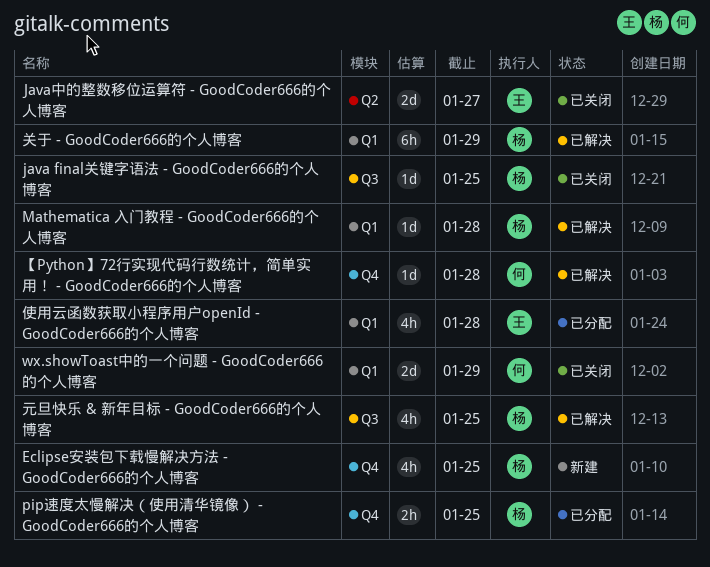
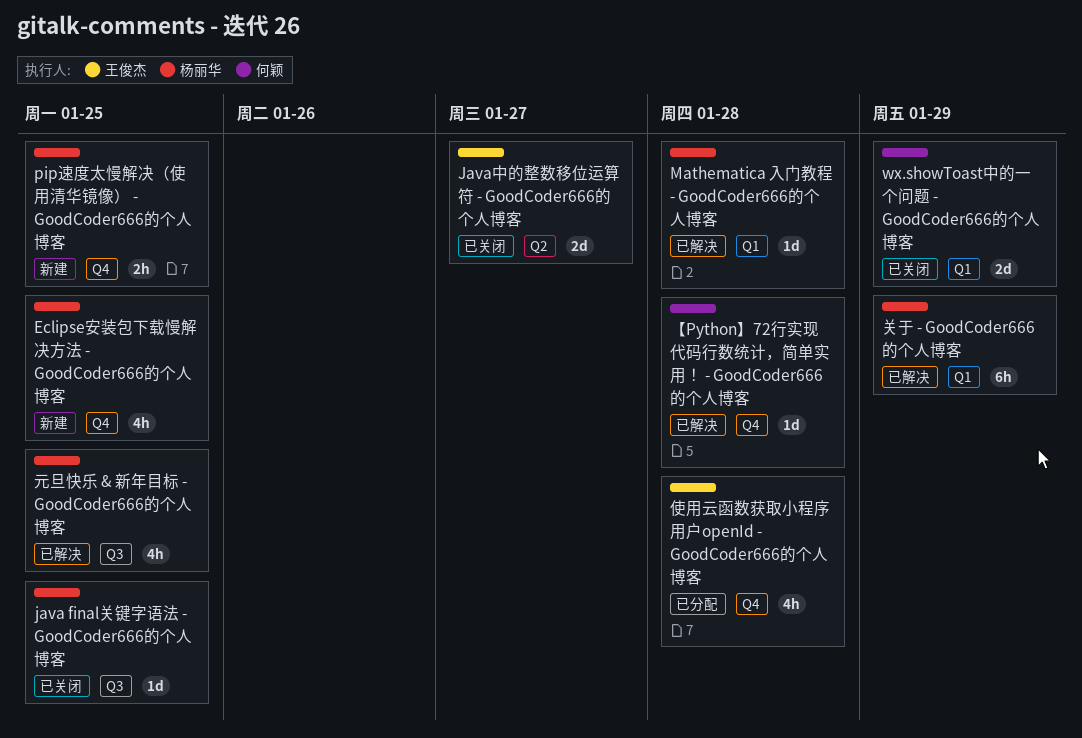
pip速度太慢解决（使用清华镜像） - GoodCoder666的个人博客, status: 已分配 -> 新建
使用云函数获取小程序用户openId - GoodCoder666的个人博客, label: Q1 -> Q4

